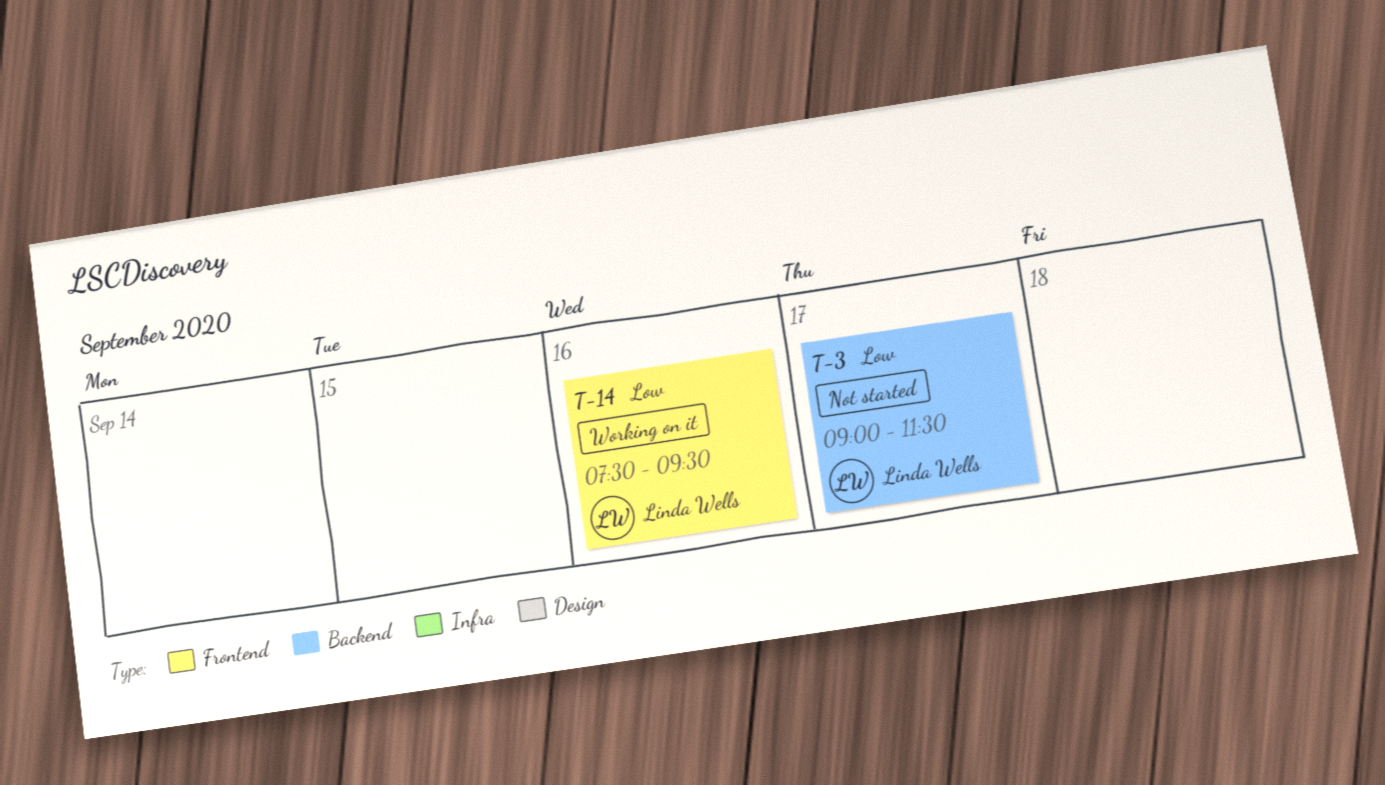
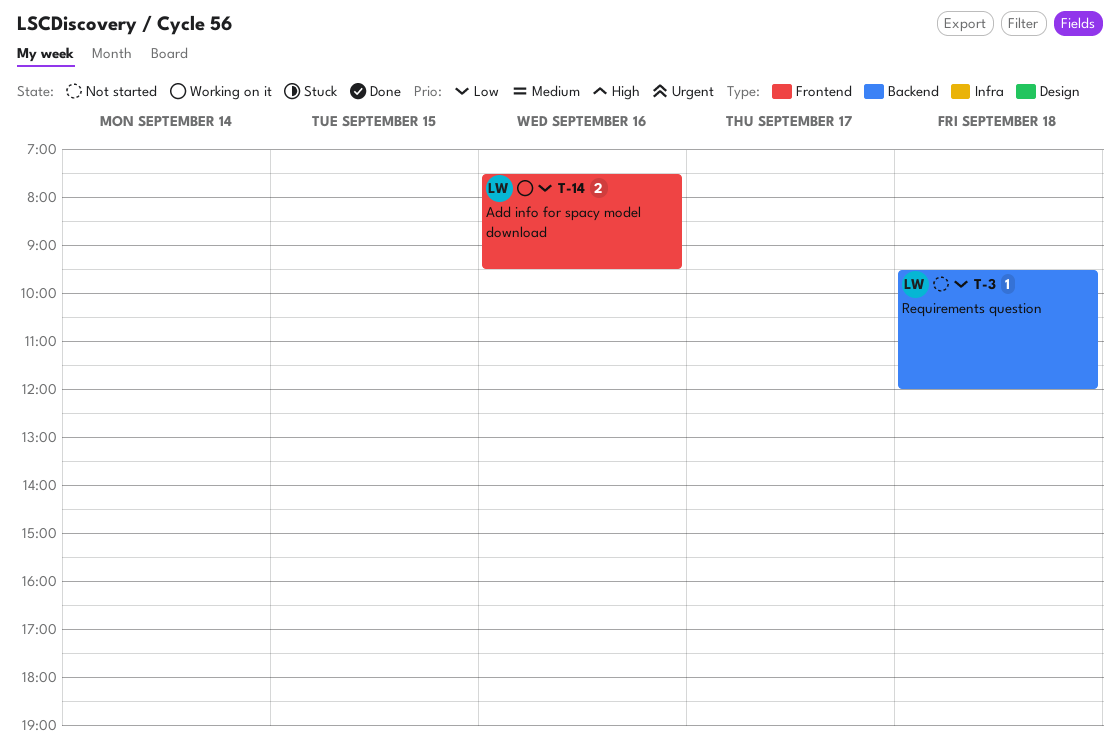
T-3, day: Sep 17 -> Sep 18
T-3, begins: 09:00 -> 09:30
T-3, ends: 11:30 -> 12:00

